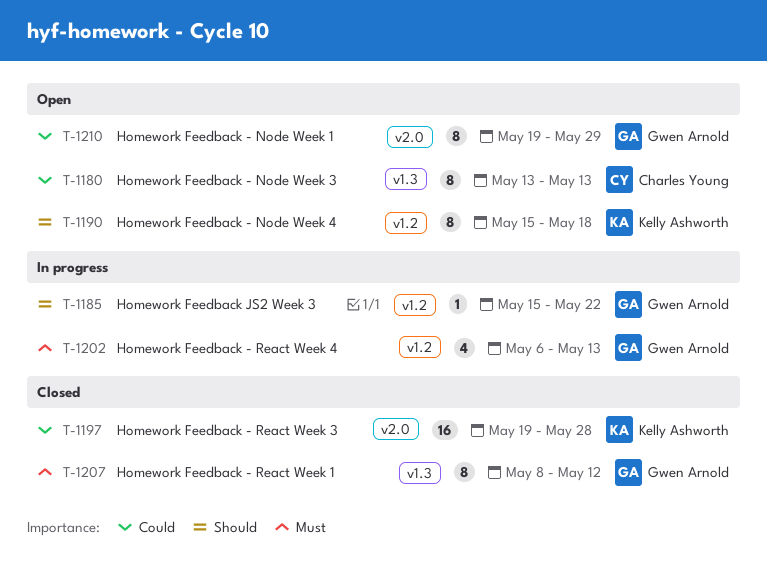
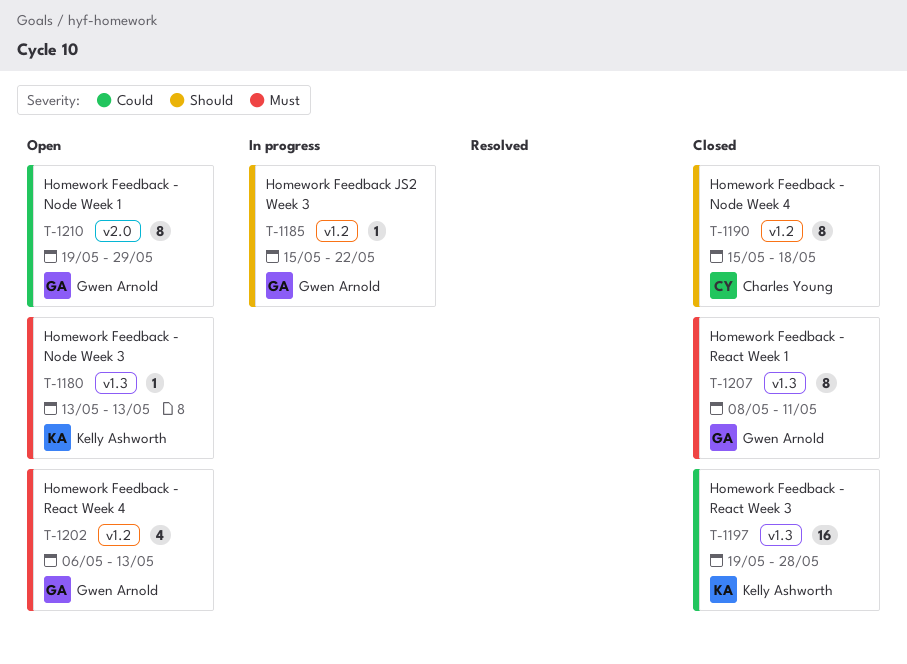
T-1180, owner: Charles Young -> Kelly Ashworth
T-1180, priority: Could -> Must
T-1180, estimate: 8 -> 1
T-1190, status: Open -> Closed
T-1190, owner: Kelly Ashworth -> Charles Young
T-1197, label: v2.0 -> v1.3
T-1202, status: In progress -> Open
T-1207, due: May 12 -> May 11

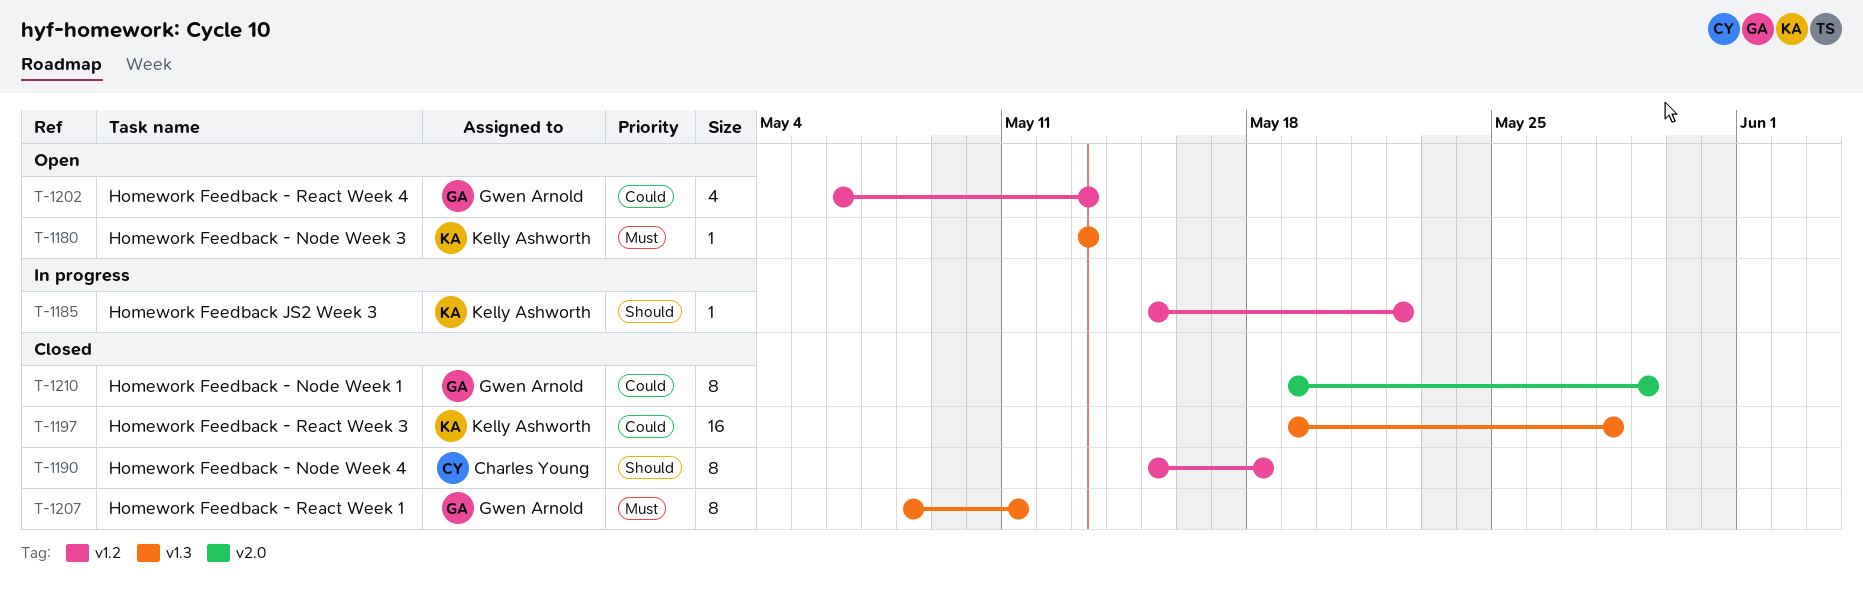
T-1185, owner: Gwen Arnold -> Kelly Ashworth
T-1202, priority: Must -> Could
T-1210, status: Open -> Closed

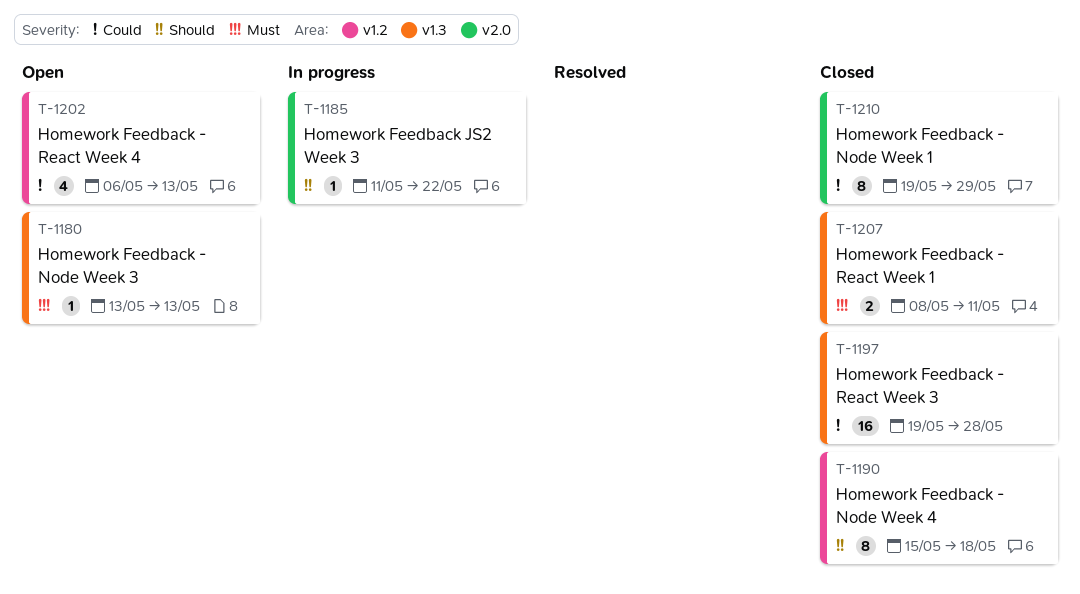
T-1185, label: v1.2 -> v2.0
T-1185, start: May 15 -> May 11
T-1207, estimate: 8 -> 2

